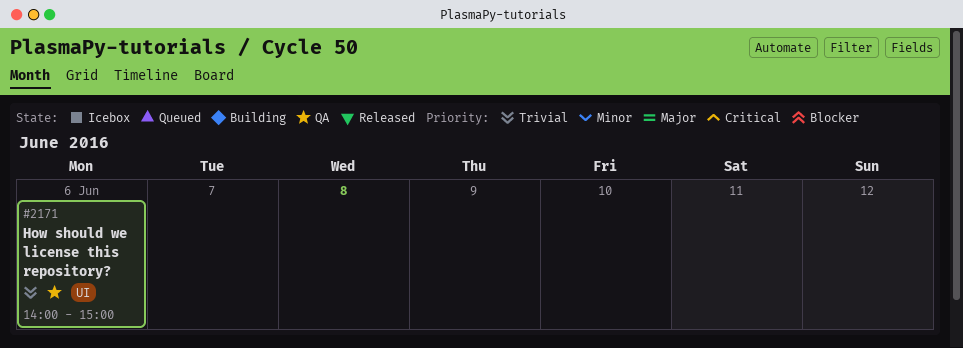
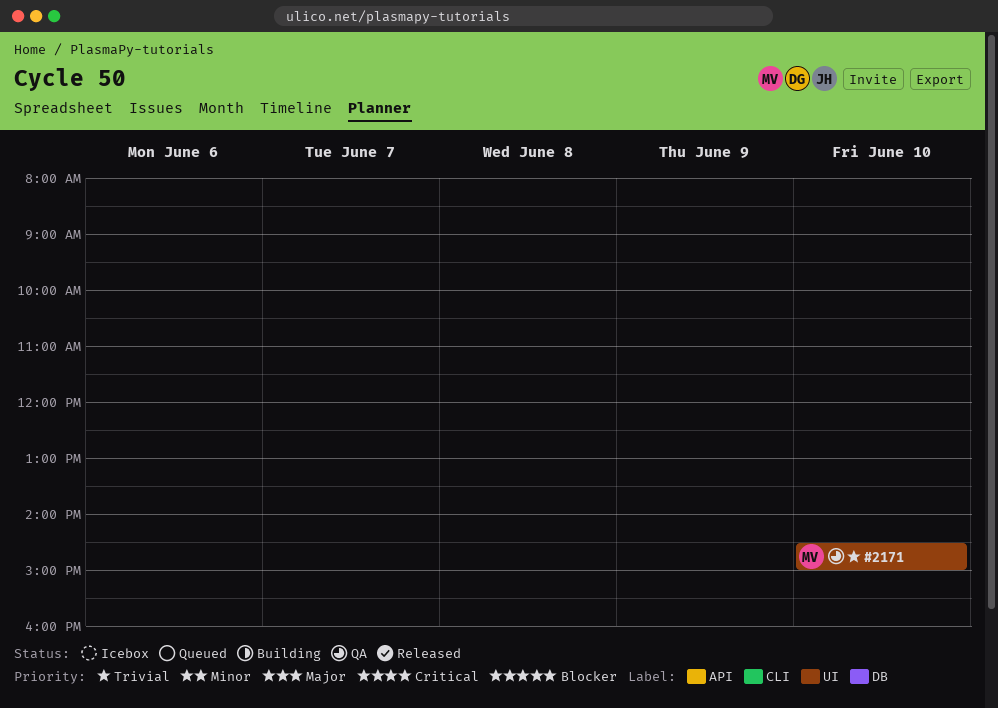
#2171, day: Jun 6 -> Jun 10
#2171, begins: 14:00 -> 14:30

